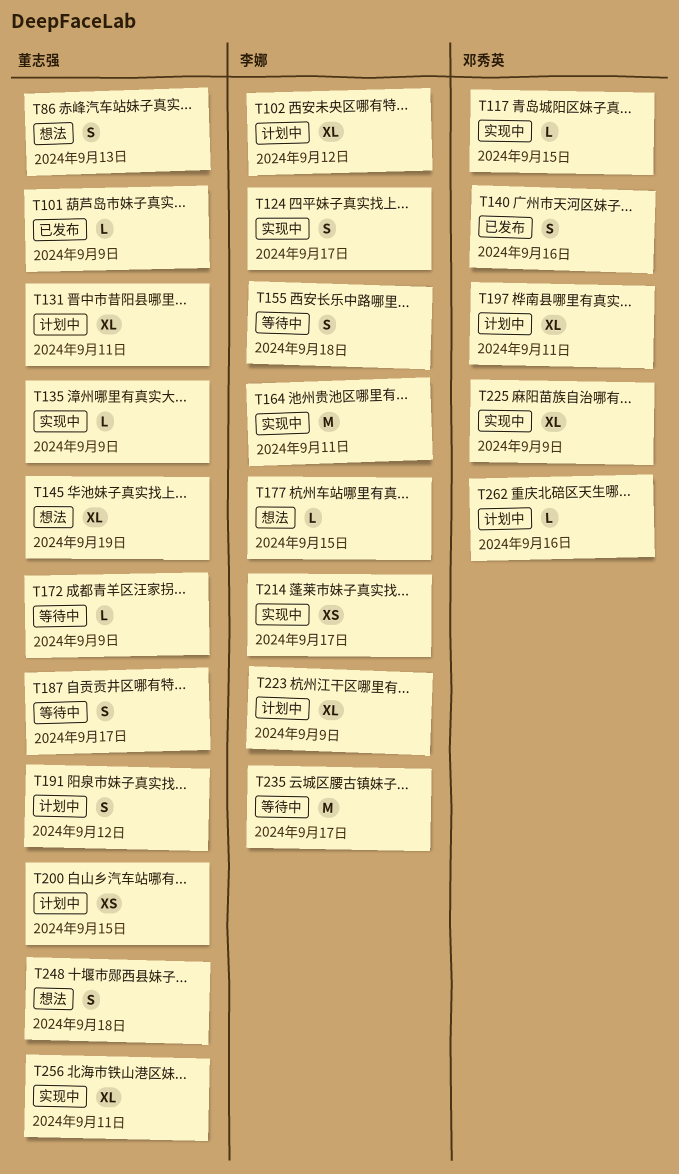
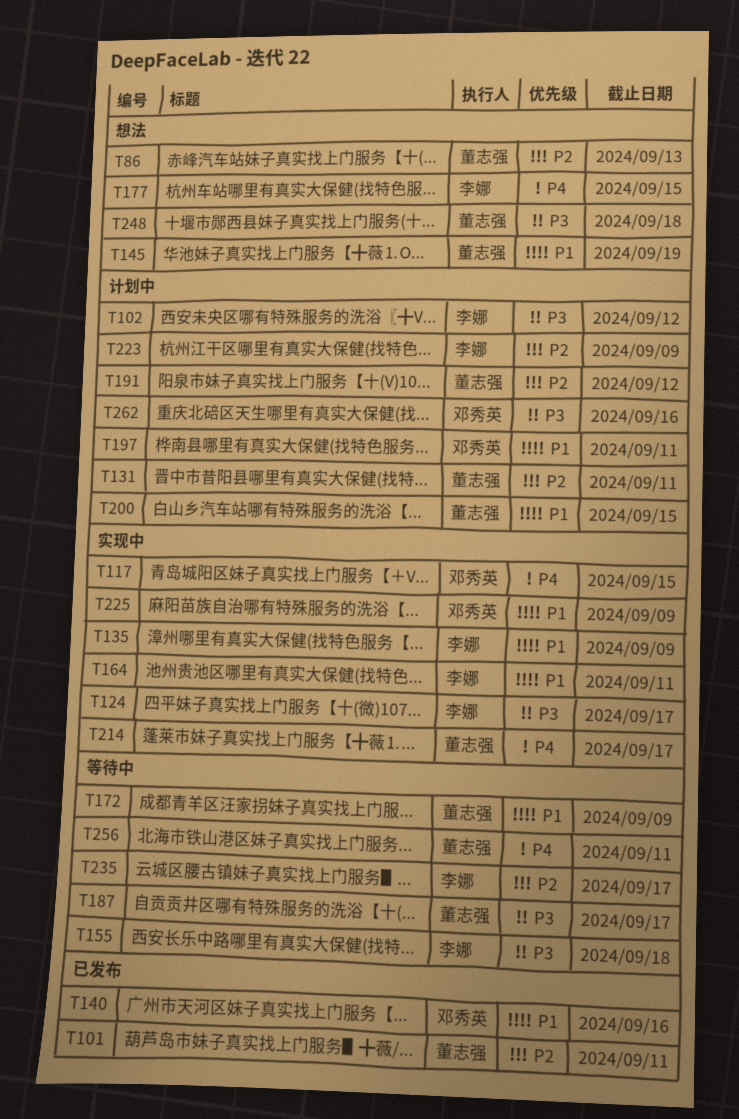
T101, due: Sep 9 -> Sep 11
T135, owner: 董志强 -> 李娜
T214, owner: 李娜 -> 董志强
T256, status: 实现中 -> 等待中

